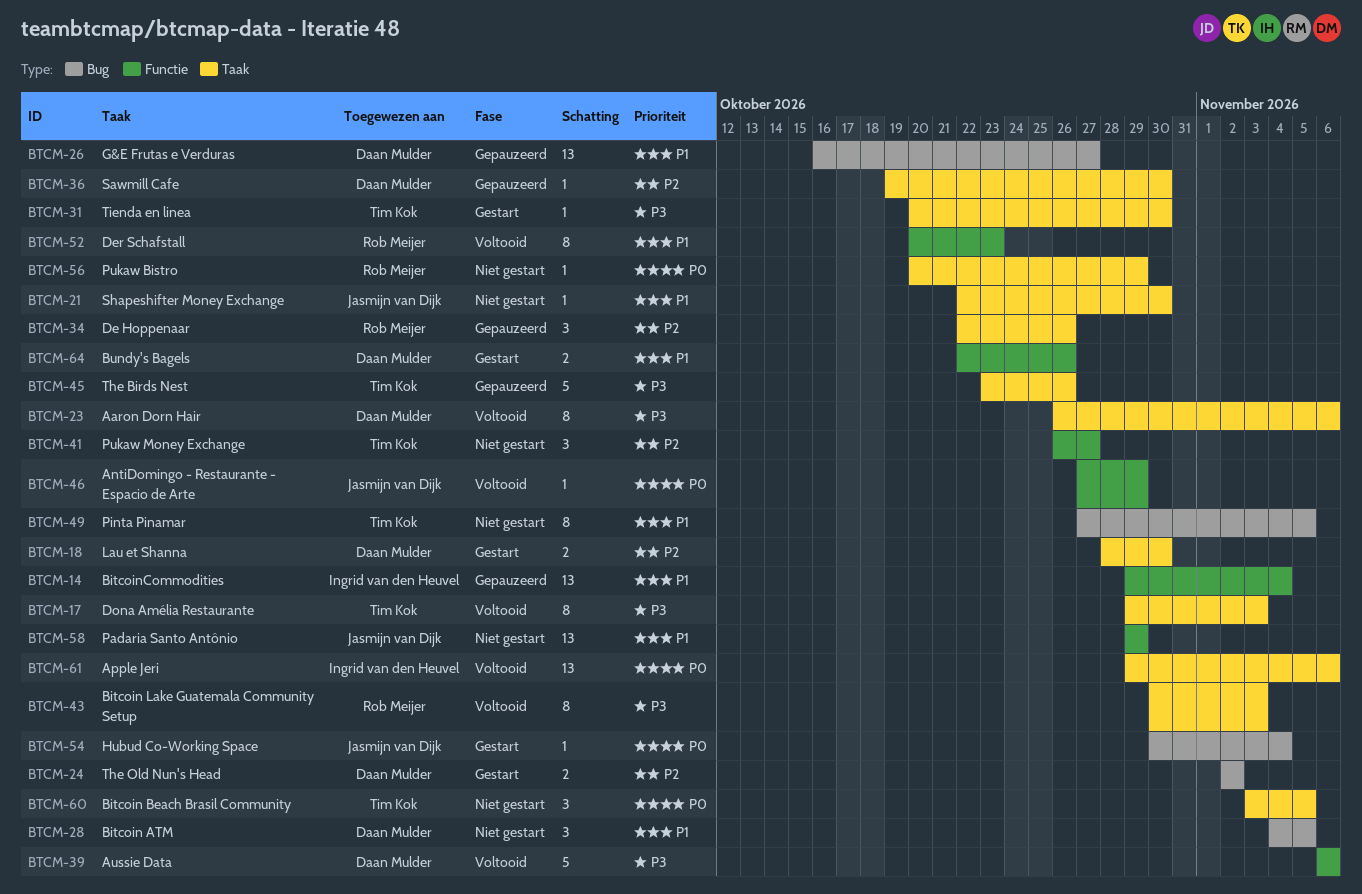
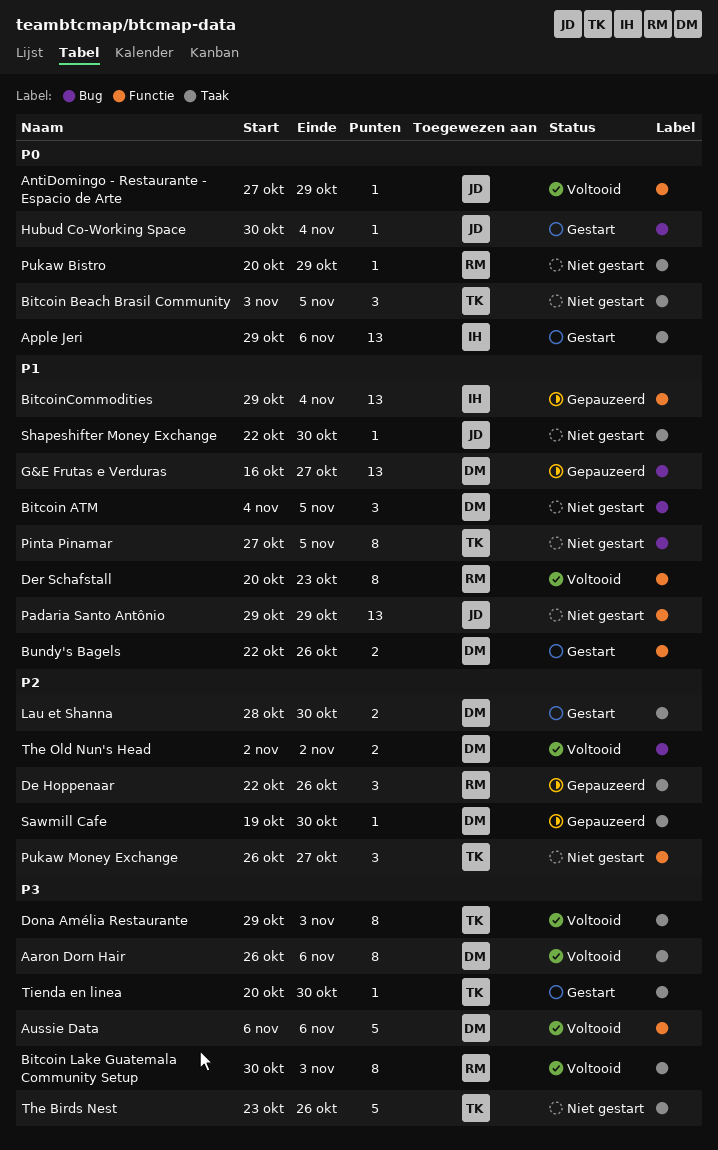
Apple Jeri, status: Voltooid -> Gestart
The Birds Nest, status: Gepauzeerd -> Niet gestart
The Old Nun's Head, status: Gestart -> Voltooid

